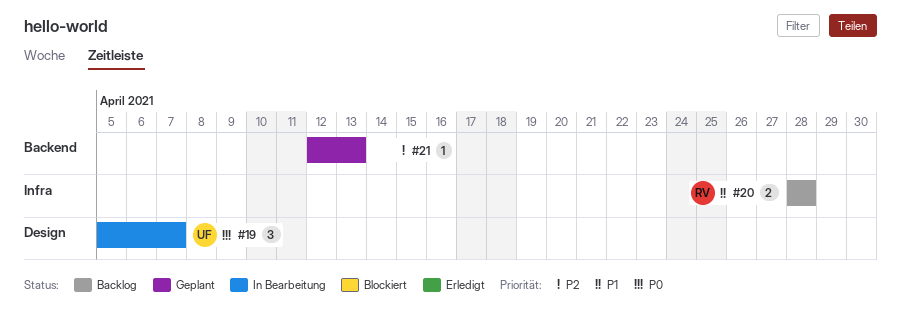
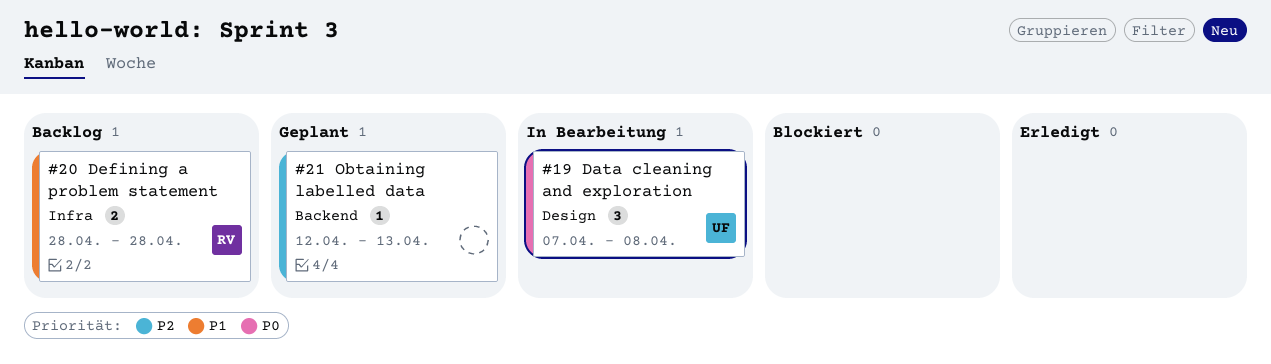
#19, start: Apr 5 -> Apr 7
#19, due: Apr 7 -> Apr 8

